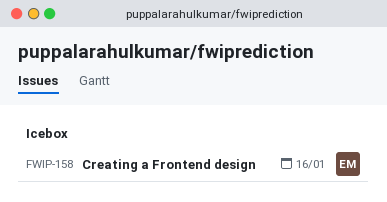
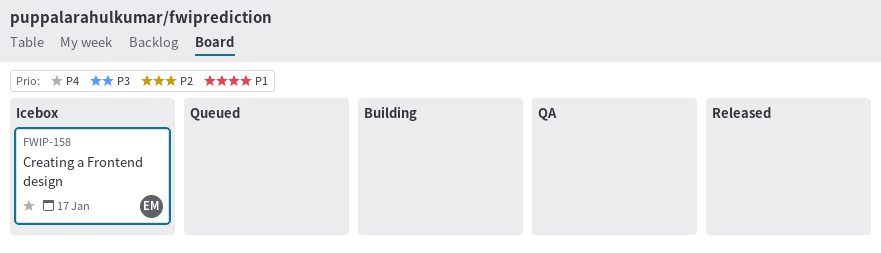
FWIP-158, due: Jan 16 -> Jan 17

